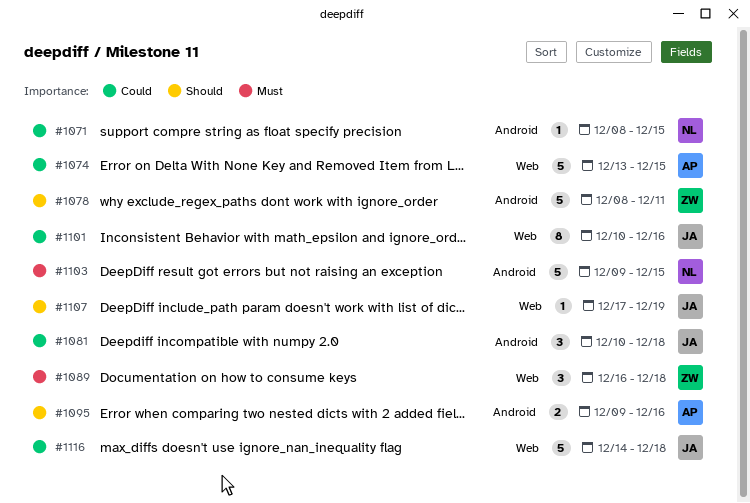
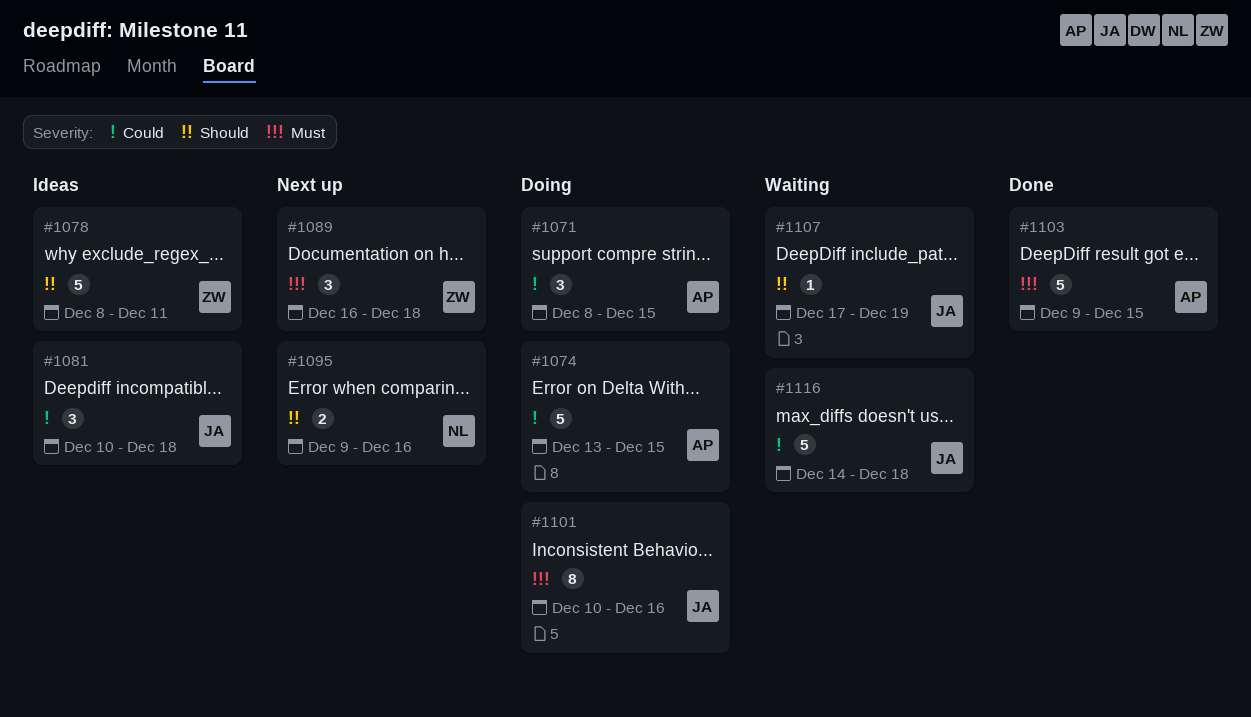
#1071, owner: NL -> AP
#1071, estimate: 1 -> 3
#1095, owner: AP -> NL
#1101, priority: Could -> Must
#1103, owner: NL -> AP

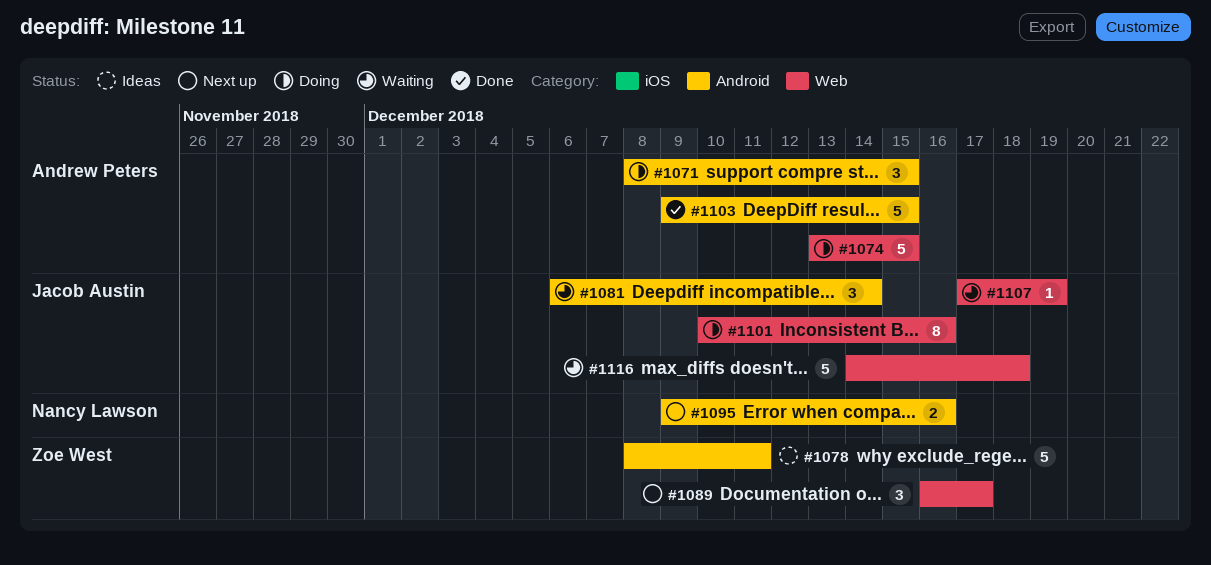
#1081, status: Ideas -> Waiting
#1081, start: Dec 10 -> Dec 6
#1081, due: Dec 18 -> Dec 14
#1089, due: Dec 18 -> Dec 17

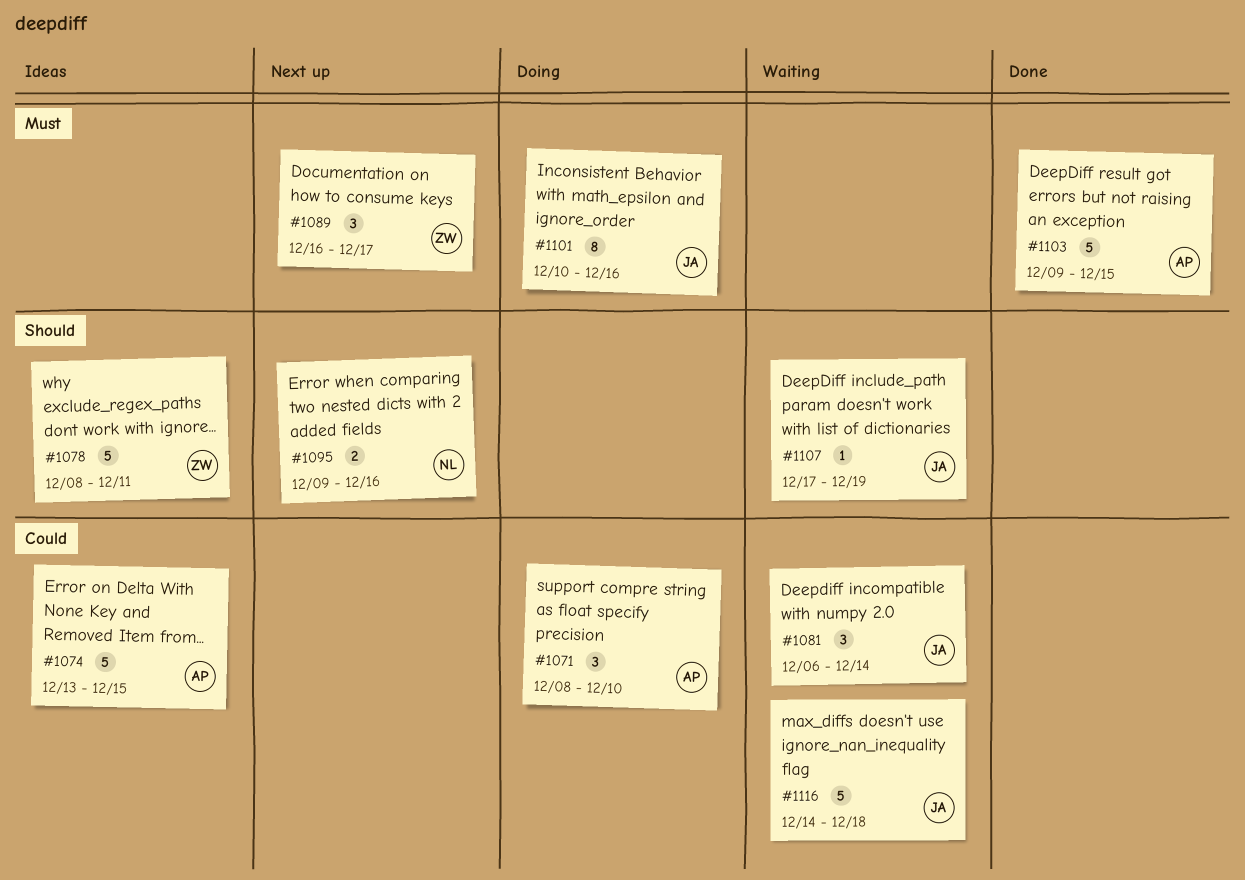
#1071, due: Dec 15 -> Dec 10
#1074, status: Doing -> Ideas

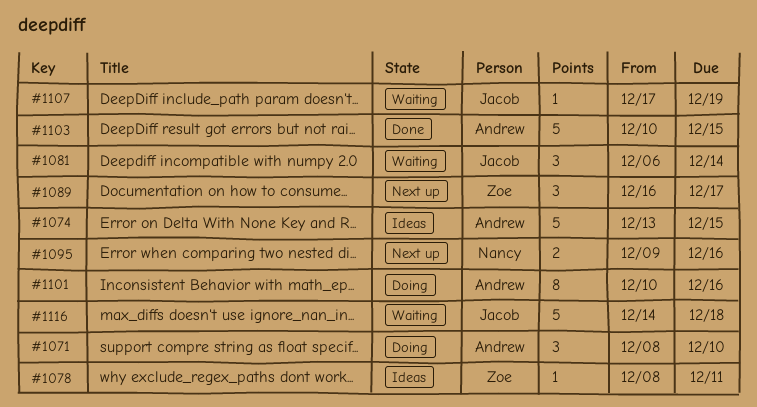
#1078, estimate: 5 -> 1
#1101, owner: Jacob -> Andrew
#1103, start: Dec 9 -> Dec 10

